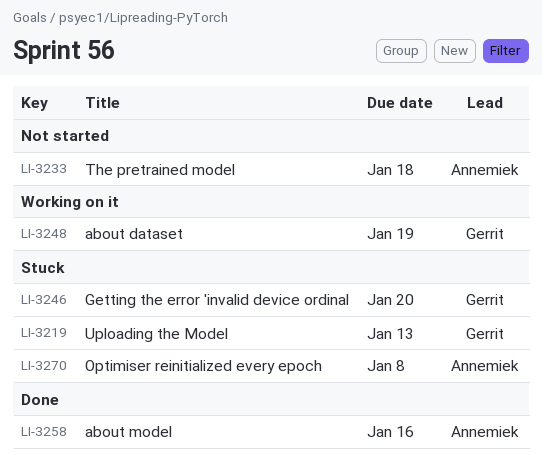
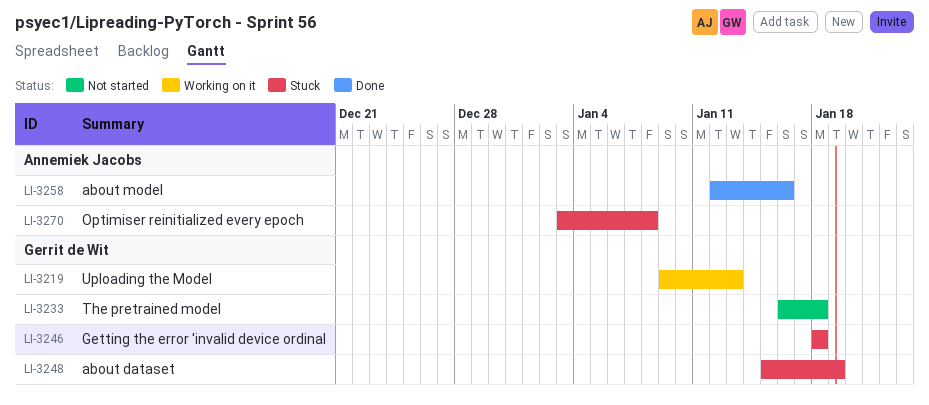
LI-3219, status: Stuck -> Working on it
LI-3233, owner: Annemiek Jacobs -> Gerrit de Wit
LI-3246, due: Jan 20 -> Jan 18
LI-3248, status: Working on it -> Stuck

